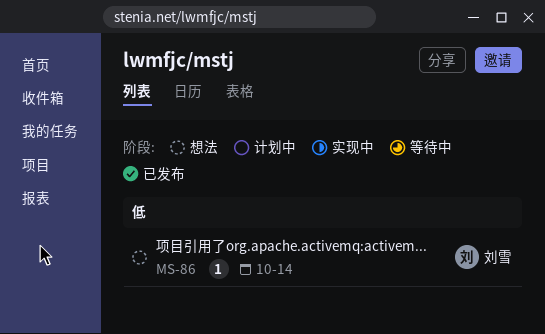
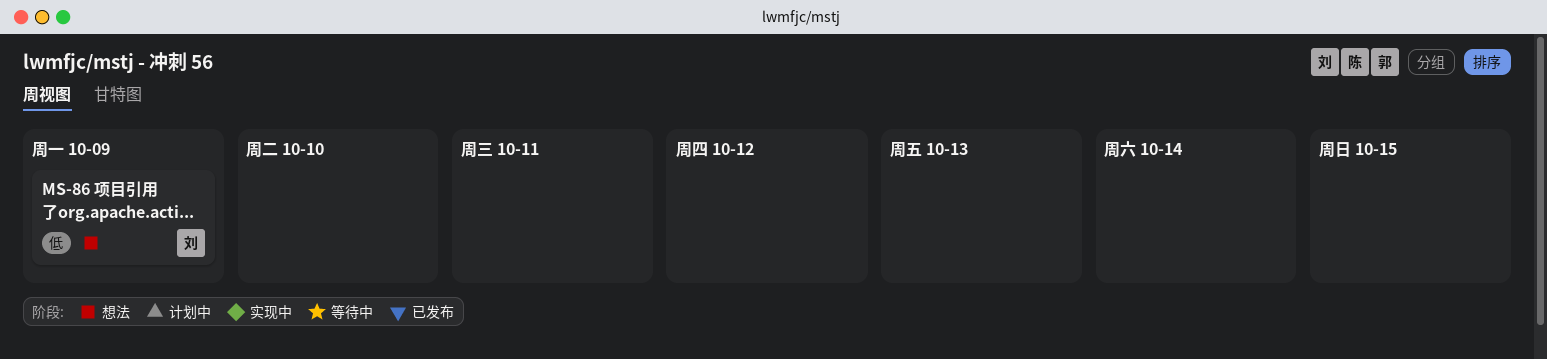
MS-86, due: Oct 14 -> Oct 9

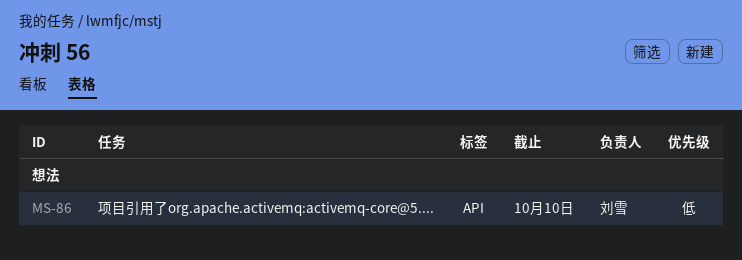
MS-86, due: Oct 9 -> Oct 10

